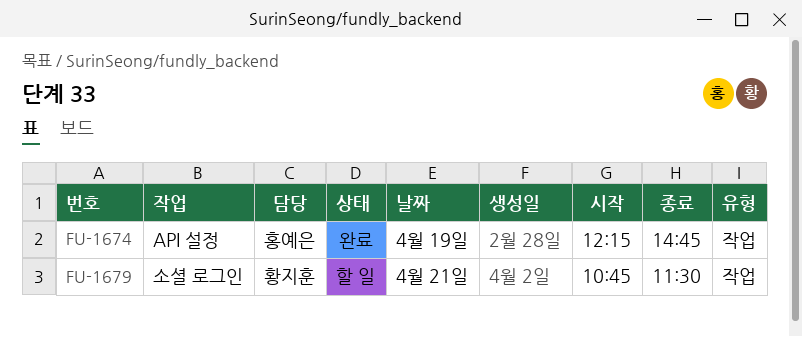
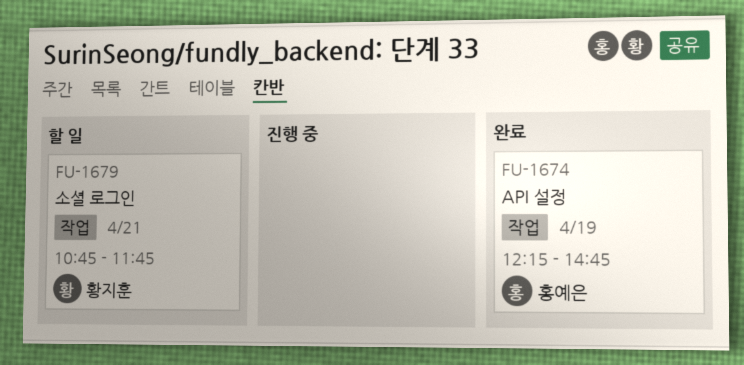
FU-1679, ends: 11:30 -> 11:45

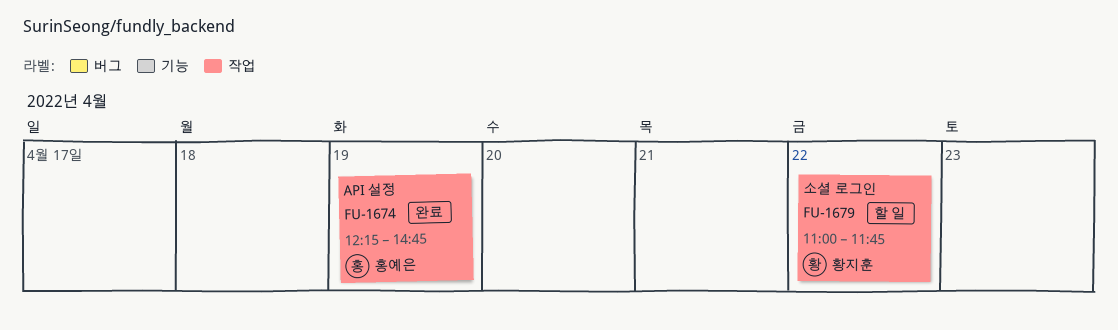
FU-1679, day: Apr 21 -> Apr 22
FU-1679, begins: 10:45 -> 11:00

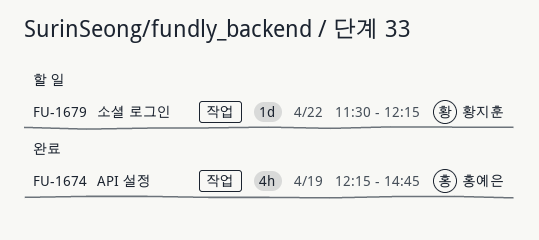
FU-1679, begins: 11:00 -> 11:30
FU-1679, ends: 11:45 -> 12:15

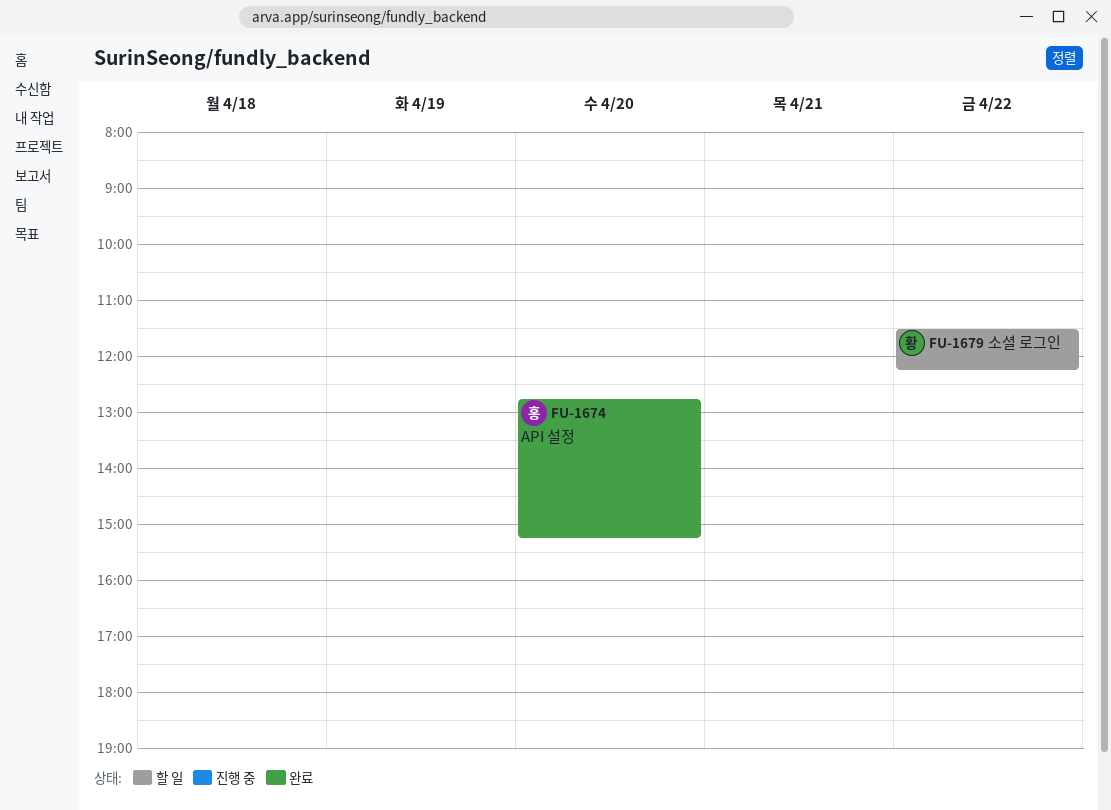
FU-1674, day: Apr 19 -> Apr 20
FU-1674, begins: 12:15 -> 12:45
FU-1674, ends: 14:45 -> 15:15

